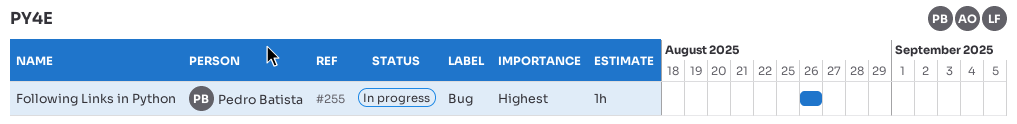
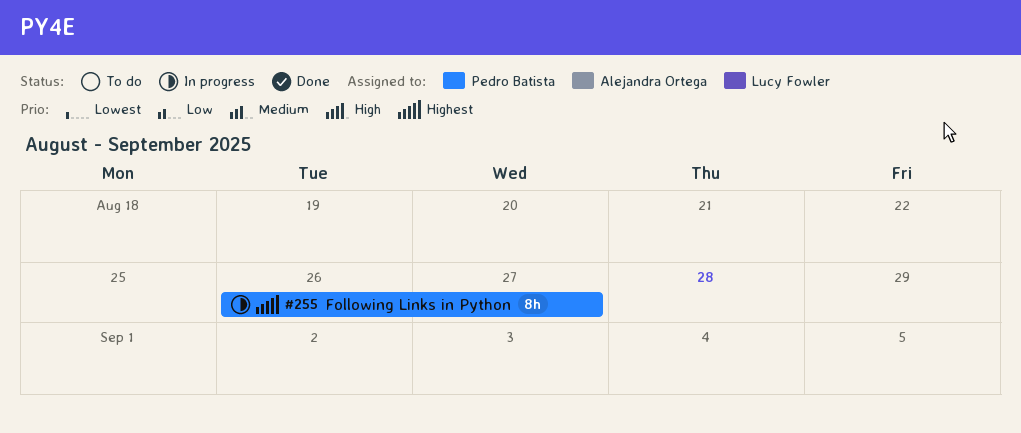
#255, estimate: 1h -> 8h
#255, due: Aug 26 -> Aug 27

